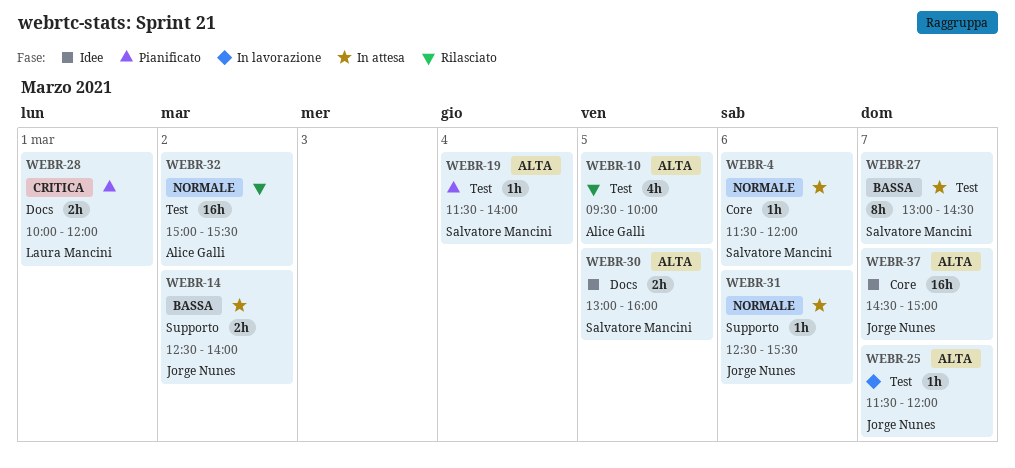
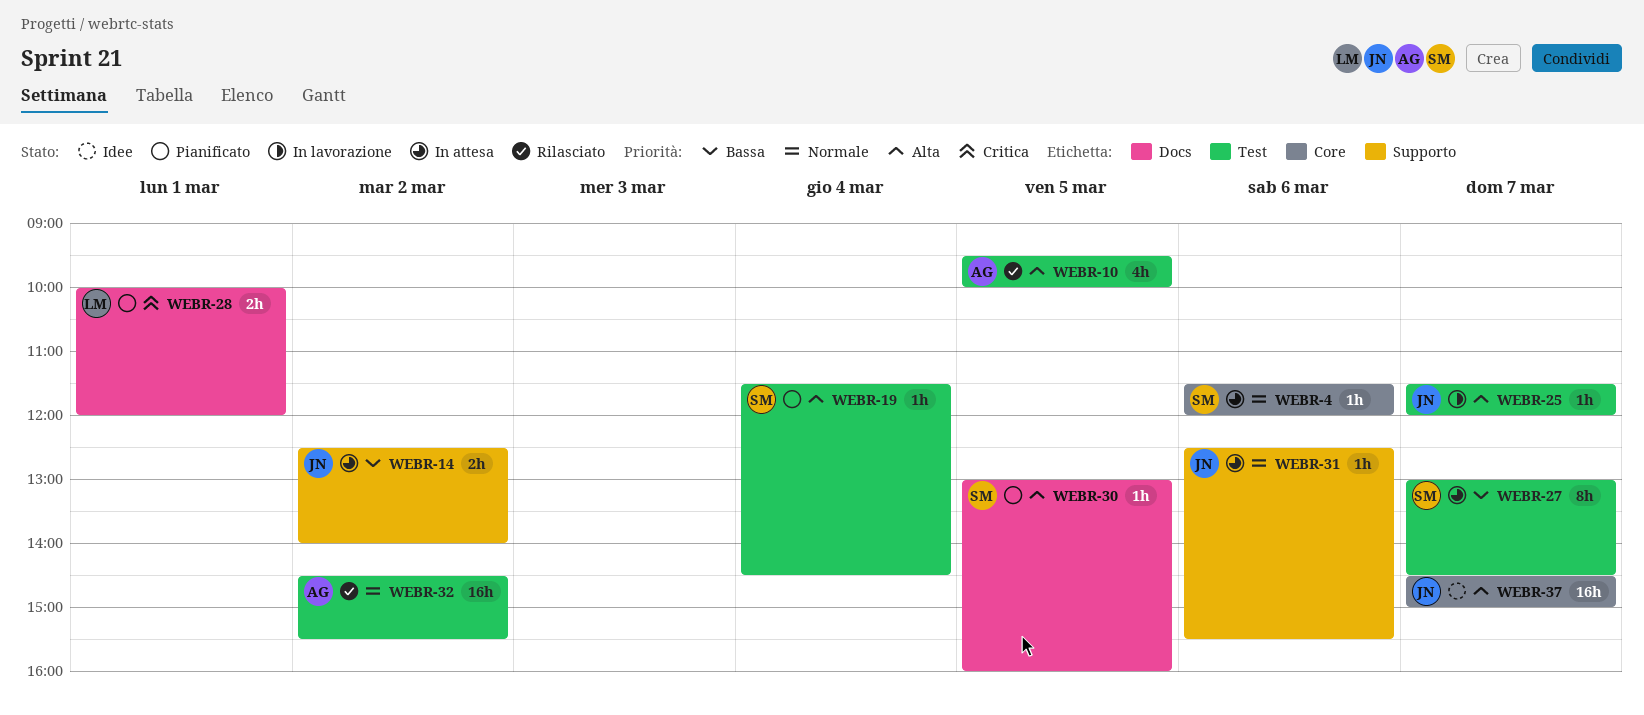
WEBR-19, ends: 14:00 -> 14:30
WEBR-30, status: Idee -> Pianificato
WEBR-30, estimate: 2h -> 1h
WEBR-32, begins: 15:00 -> 14:30

